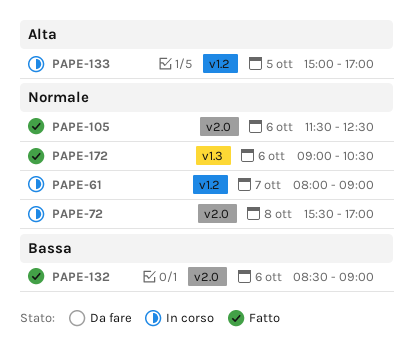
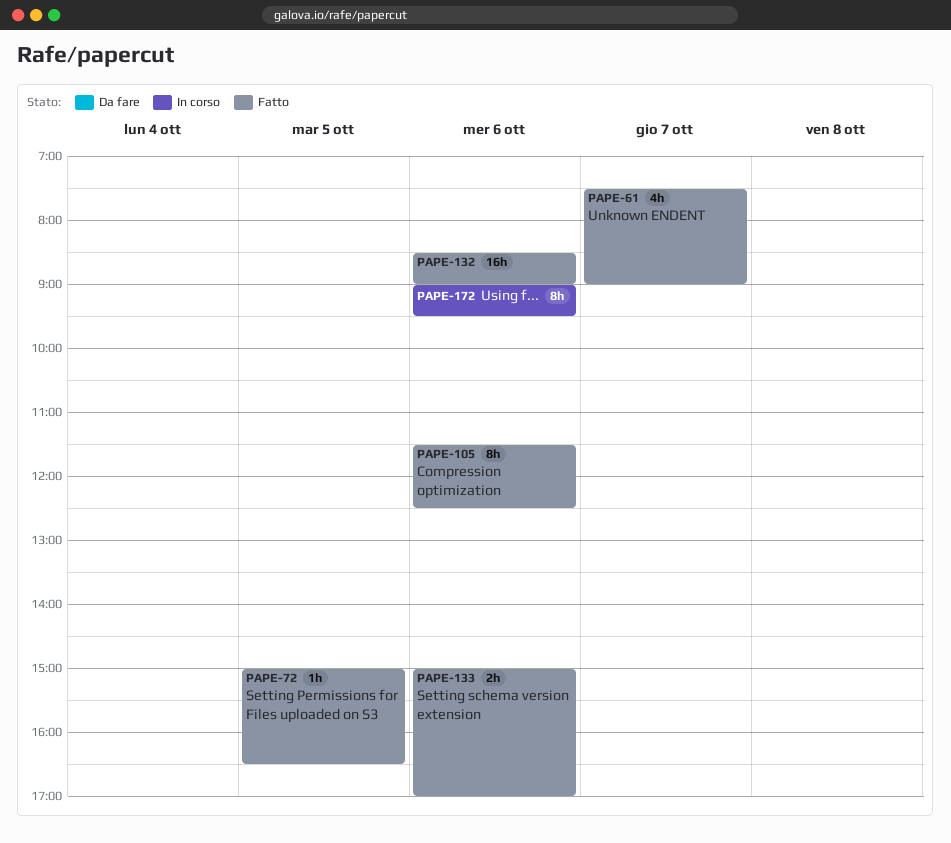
PAPE-61, status: In corso -> Fatto
PAPE-61, begins: 08:00 -> 07:30
PAPE-72, status: In corso -> Fatto
PAPE-72, day: Oct 8 -> Oct 5
PAPE-72, begins: 15:30 -> 15:00
PAPE-72, ends: 17:00 -> 16:30
PAPE-133, status: In corso -> Fatto
PAPE-133, day: Oct 5 -> Oct 6
PAPE-172, status: Fatto -> In corso
PAPE-172, ends: 10:30 -> 09:30

